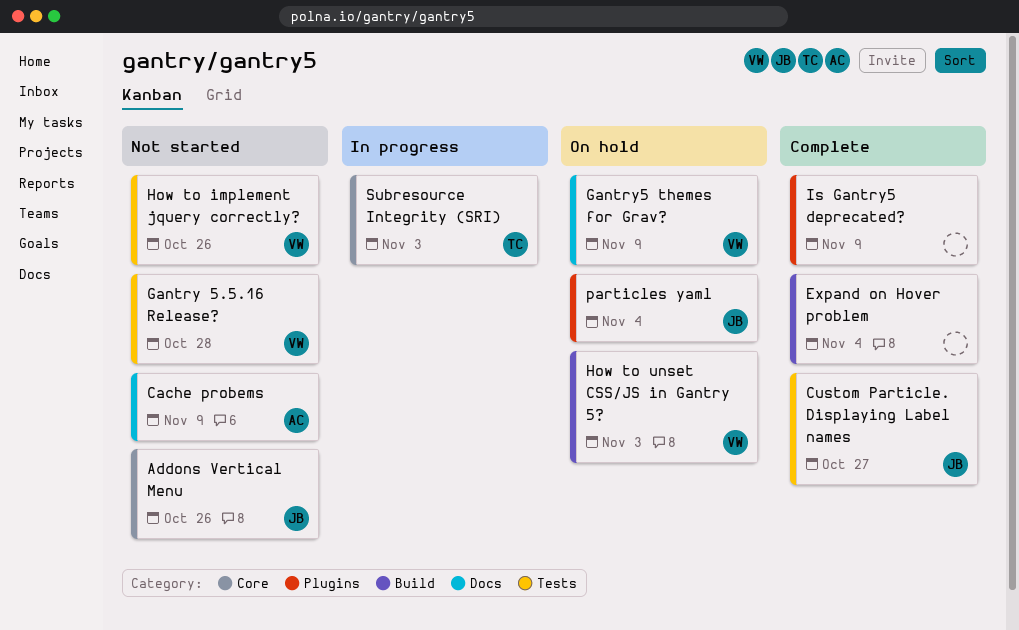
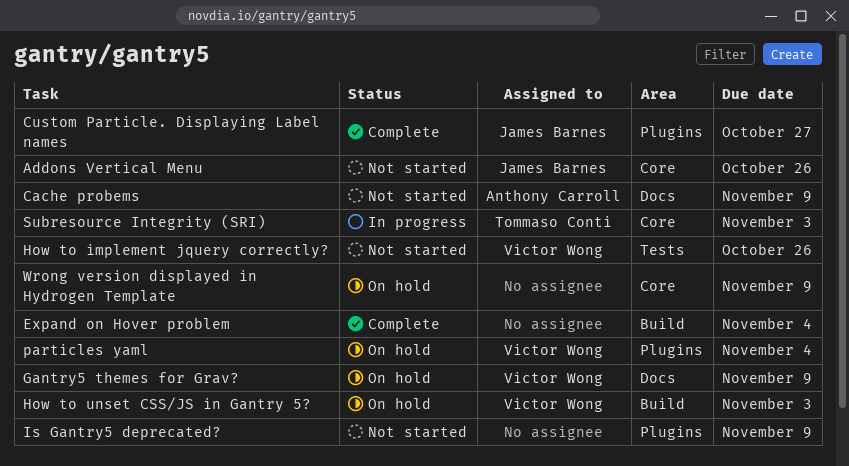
Custom Particle. Displaying Label names, label: Tests -> Plugins
Gantry 5.5.16 Release?: present -> none
Is Gantry5 deprecated?, status: Complete -> Not started
particles yaml, owner: James Barnes -> Victor Wong
Wrong version displayed in Hydrogen Template: none -> present

